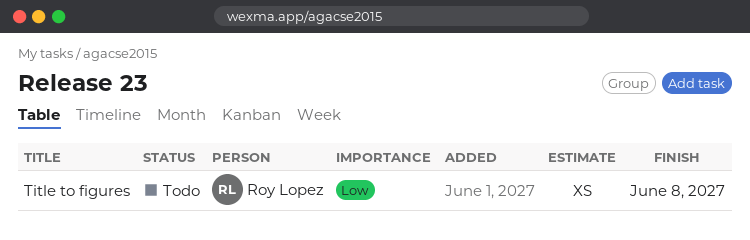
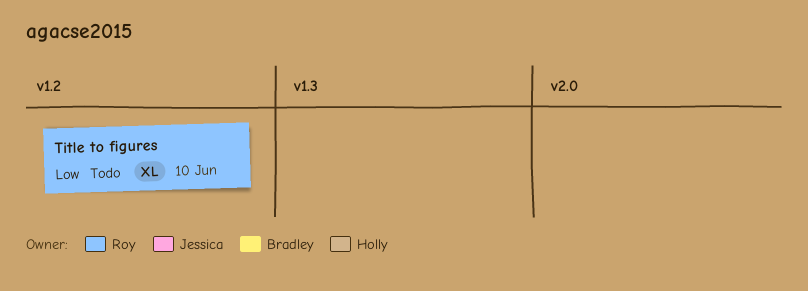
Title to figures, estimate: XS -> XL
Title to figures, due: Jun 8 -> Jun 10

